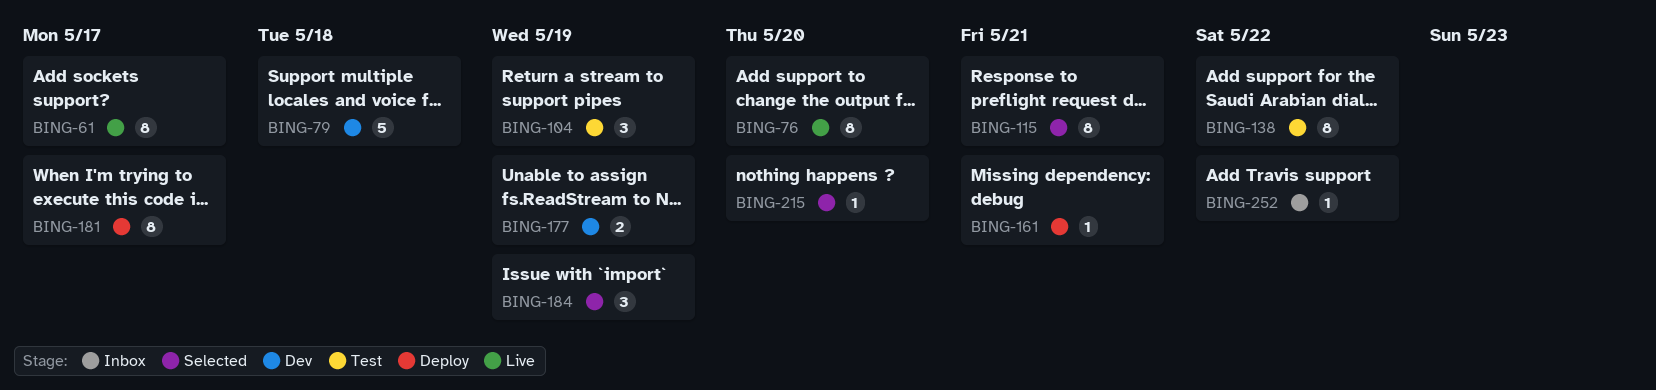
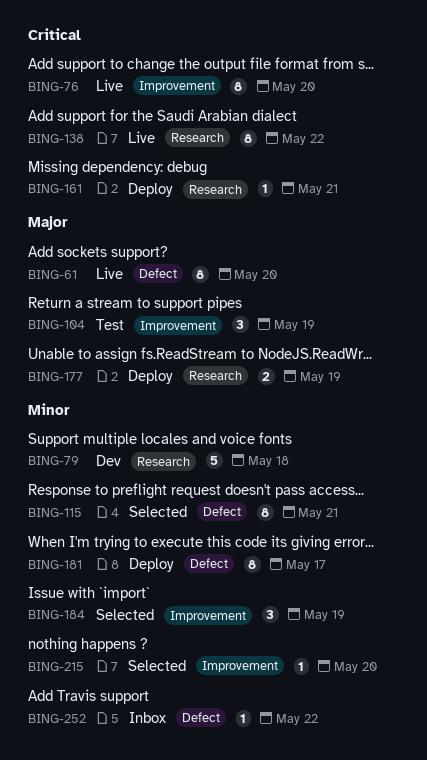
BING-61, due: May 17 -> May 20
BING-138, status: Test -> Live
BING-177, status: Dev -> Deploy

